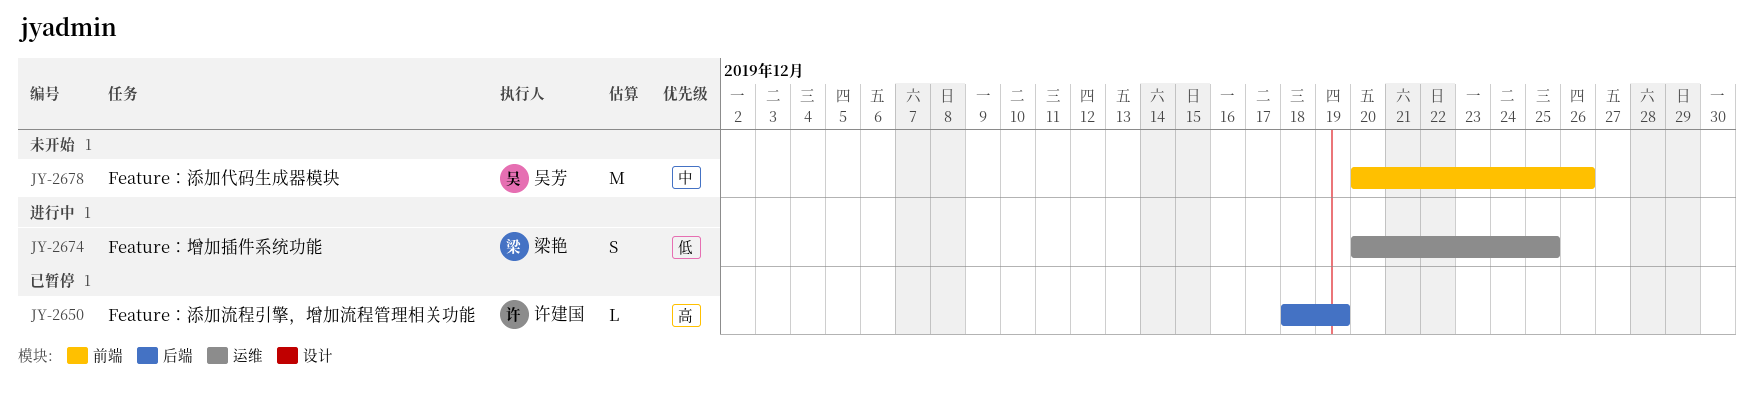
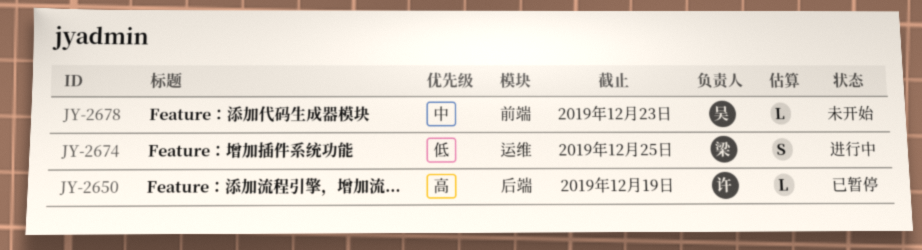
JY-2678, estimate: M -> L
JY-2678, due: Dec 26 -> Dec 23

